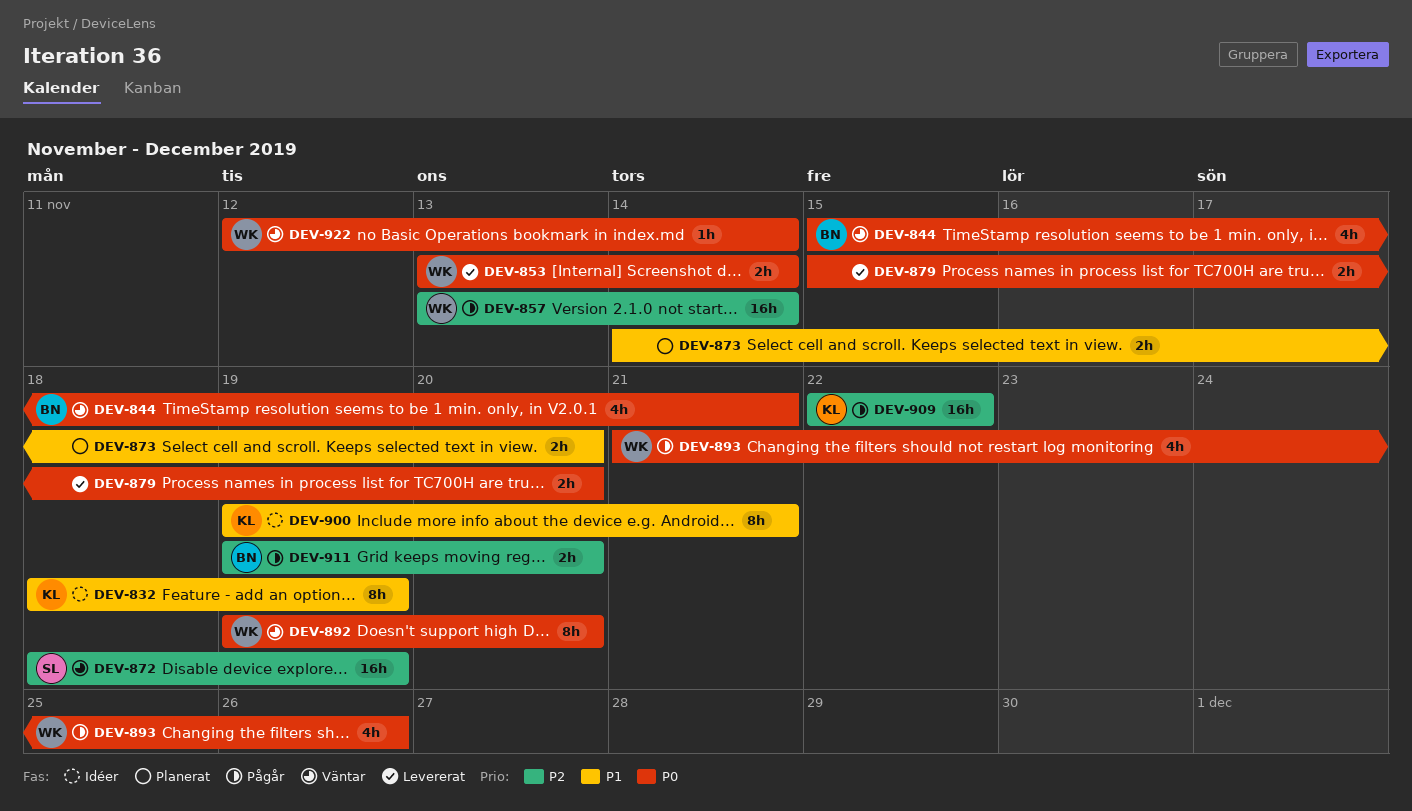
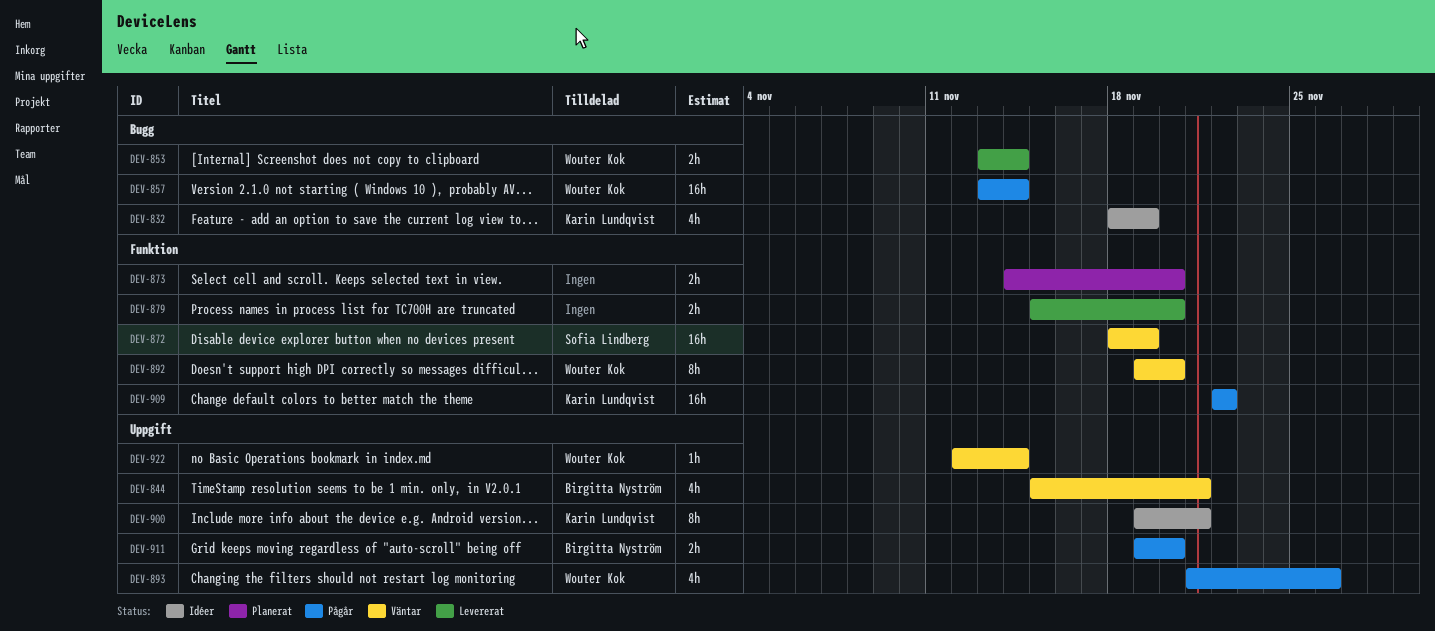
DEV-832, estimate: 8h -> 4h

